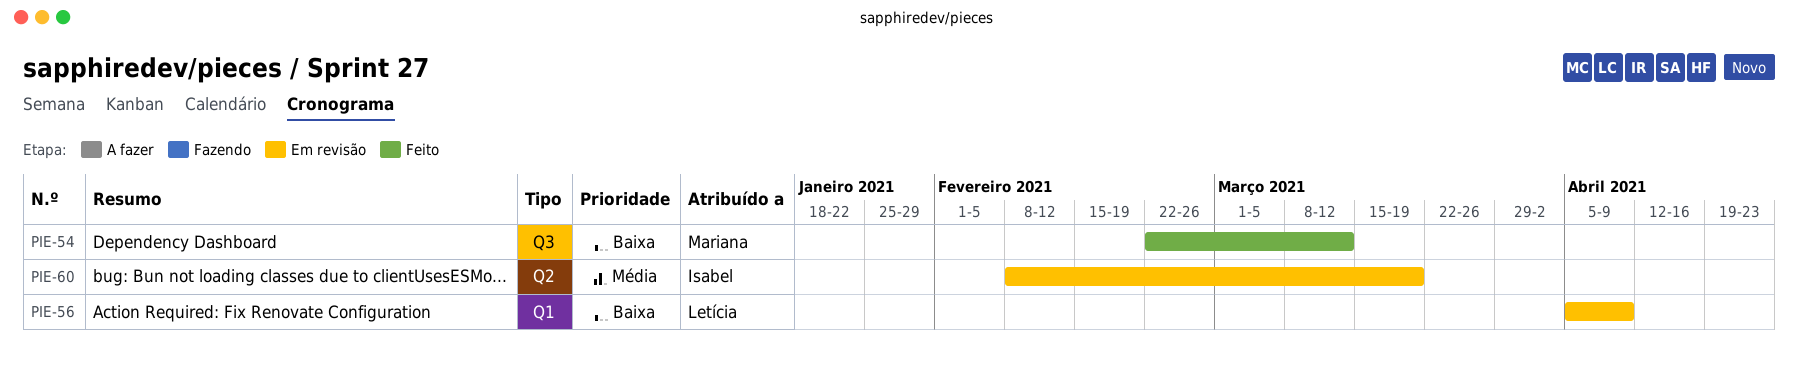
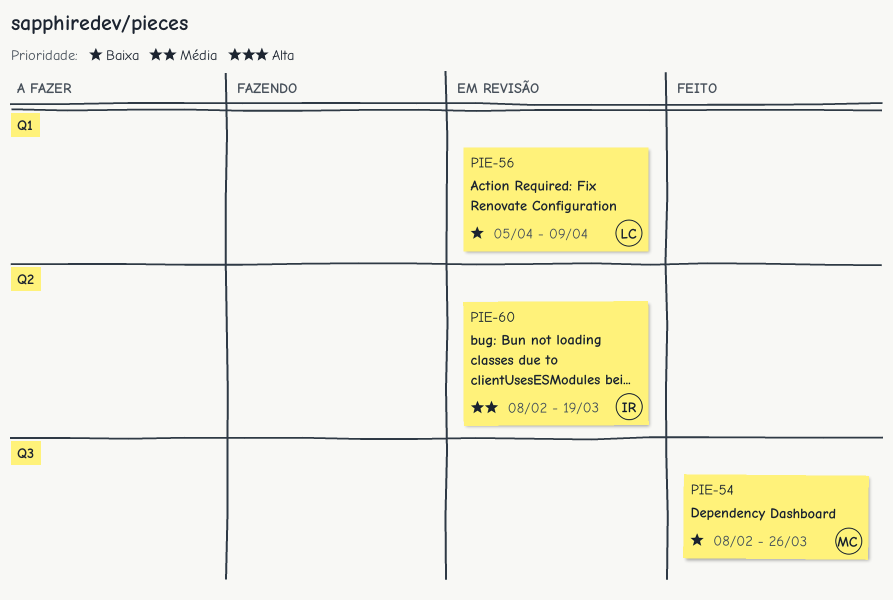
PIE-54, start: Feb 22 -> Feb 8
PIE-54, due: Mar 12 -> Mar 26

